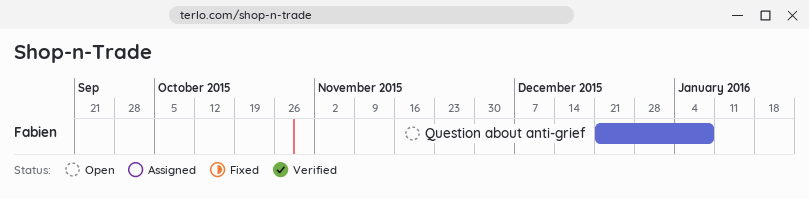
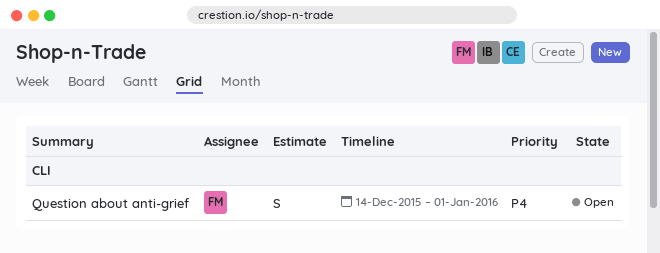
Question about anti-grief, start: Dec 21 -> Dec 14
Question about anti-grief, due: Jan 8 -> Jan 1

